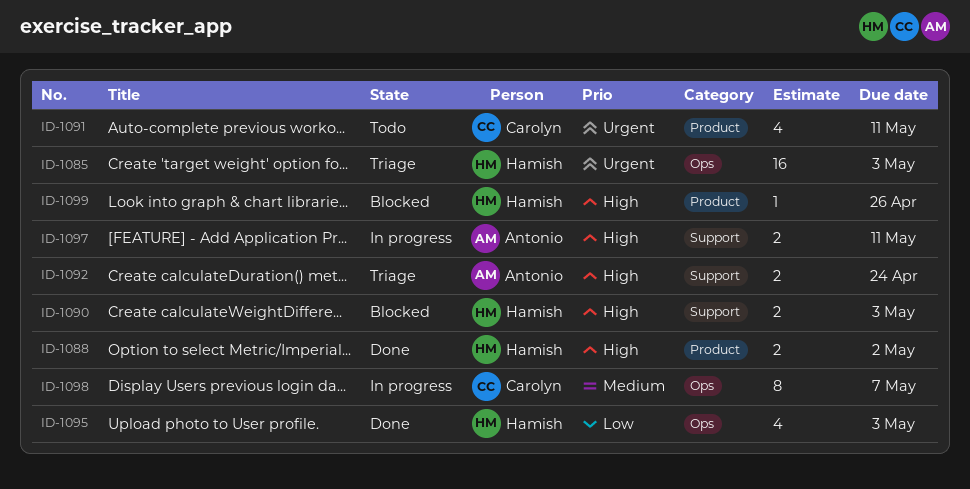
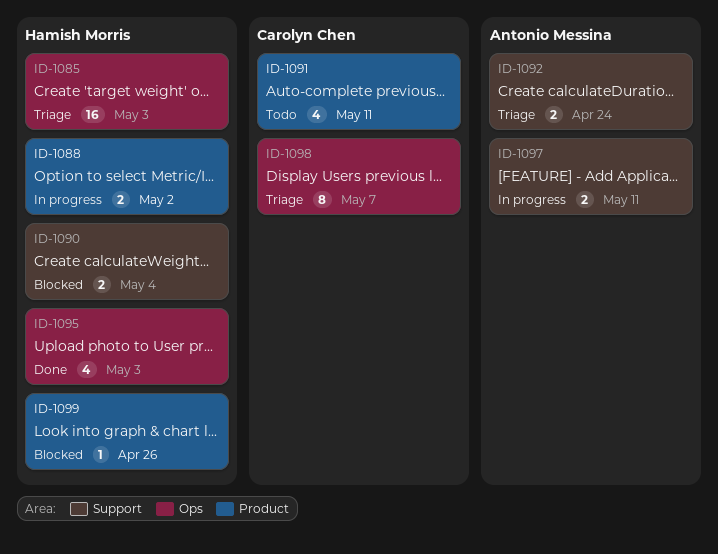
ID-1088, status: Done -> In progress
ID-1090, due: May 3 -> May 4
ID-1098, status: In progress -> Triage

